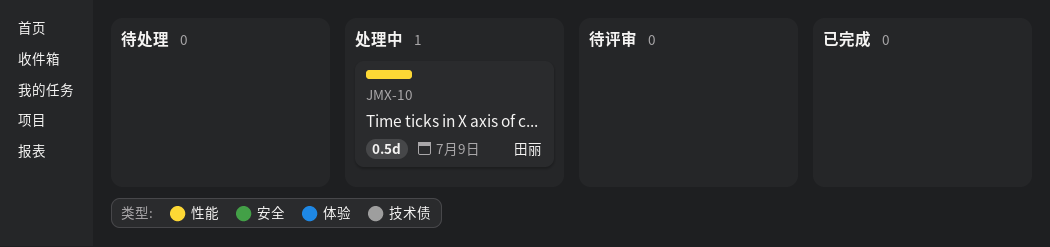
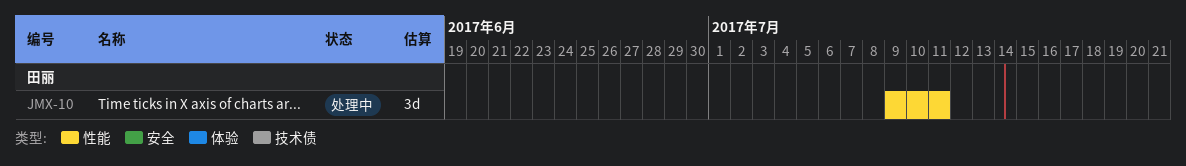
JMX-10, estimate: 0.5d -> 3d
JMX-10, due: Jul 9 -> Jul 11

